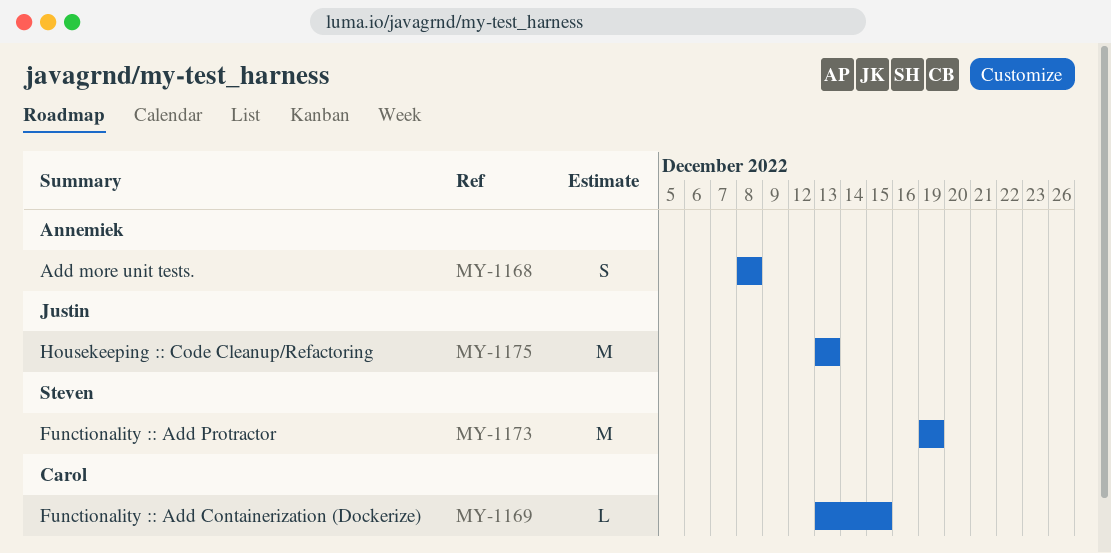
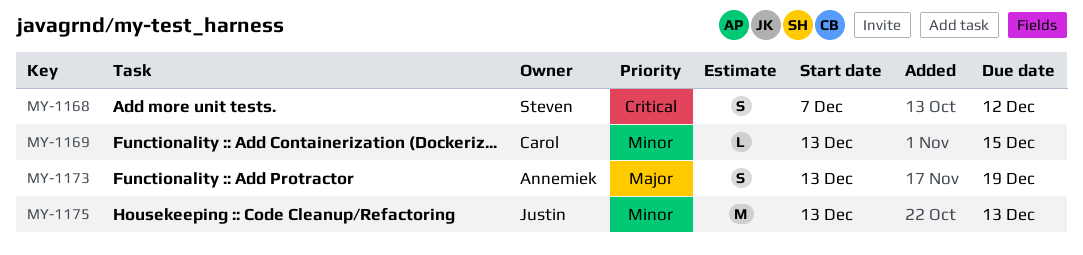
MY-1168, owner: Annemiek -> Steven
MY-1168, start: Dec 8 -> Dec 7
MY-1168, due: Dec 8 -> Dec 12
MY-1173, owner: Steven -> Annemiek
MY-1173, estimate: M -> S
MY-1173, start: Dec 19 -> Dec 13

